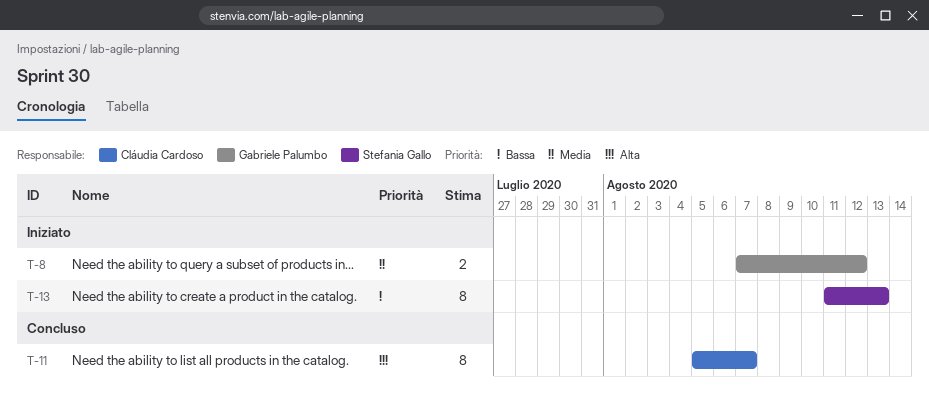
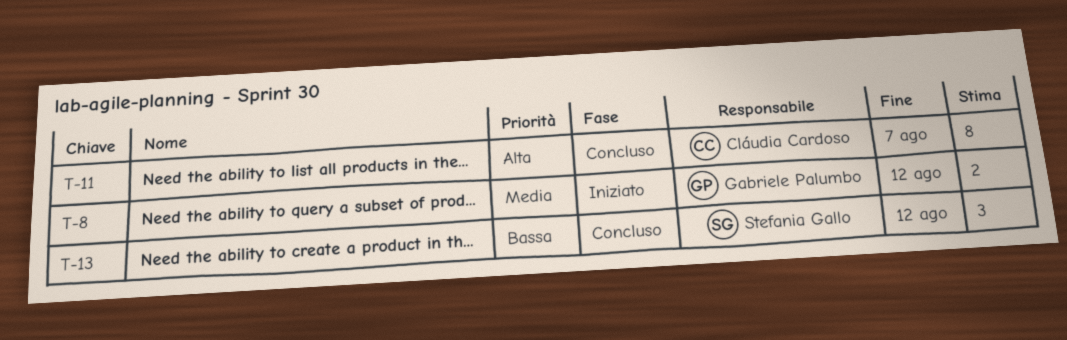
T-13, status: Iniziato -> Concluso
T-13, estimate: 8 -> 3
T-13, due: Aug 13 -> Aug 12

